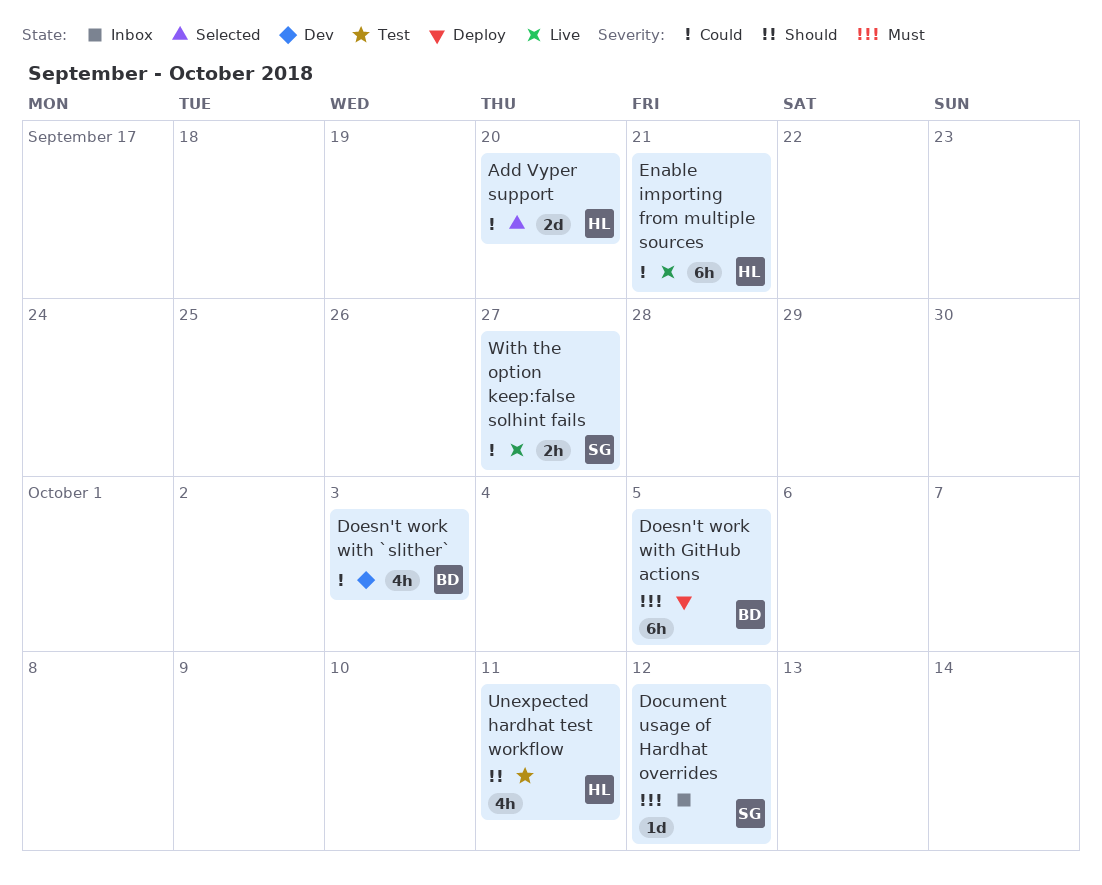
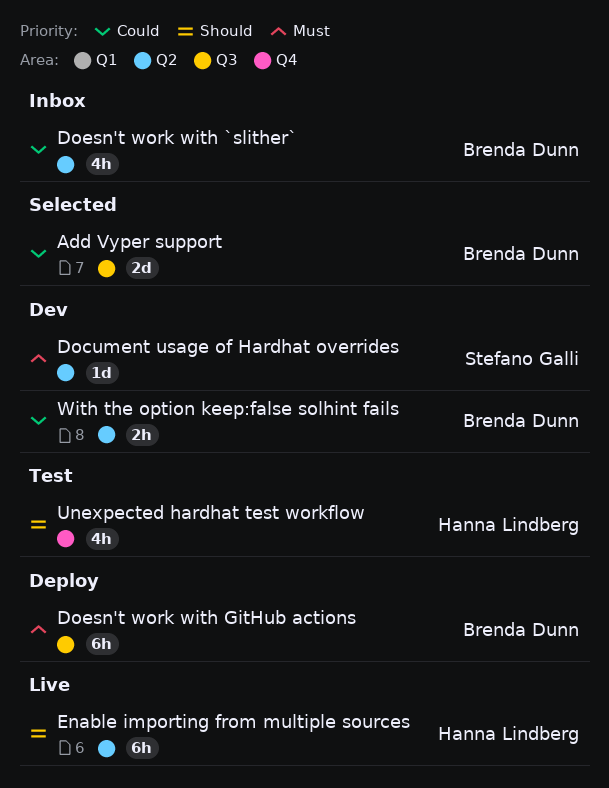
Add Vyper support, owner: Hanna Lindberg -> Brenda Dunn
Document usage of Hardhat overrides, status: Inbox -> Dev
Doesn't work with `slither`, status: Dev -> Inbox
Enable importing from multiple sources, priority: Could -> Should
With the option keep:false solhint fails, status: Live -> Dev
With the option keep:false solhint fails, owner: Stefano Galli -> Brenda Dunn

